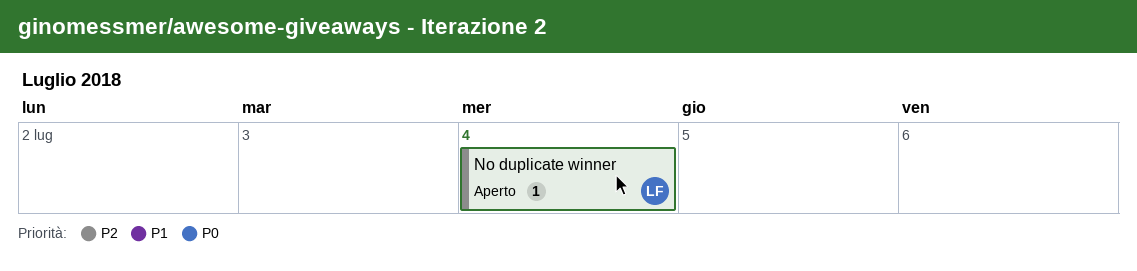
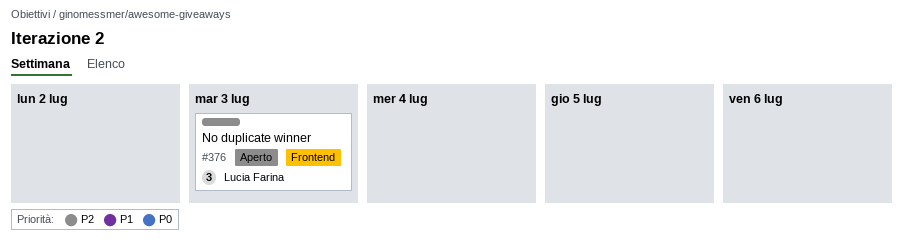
No duplicate winner, estimate: 1 -> 3
No duplicate winner, due: Jul 4 -> Jul 3

